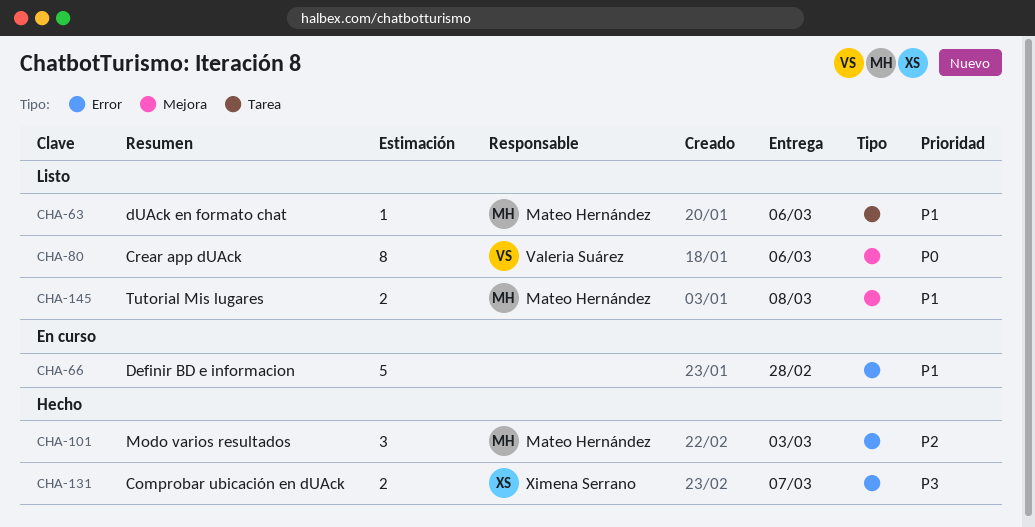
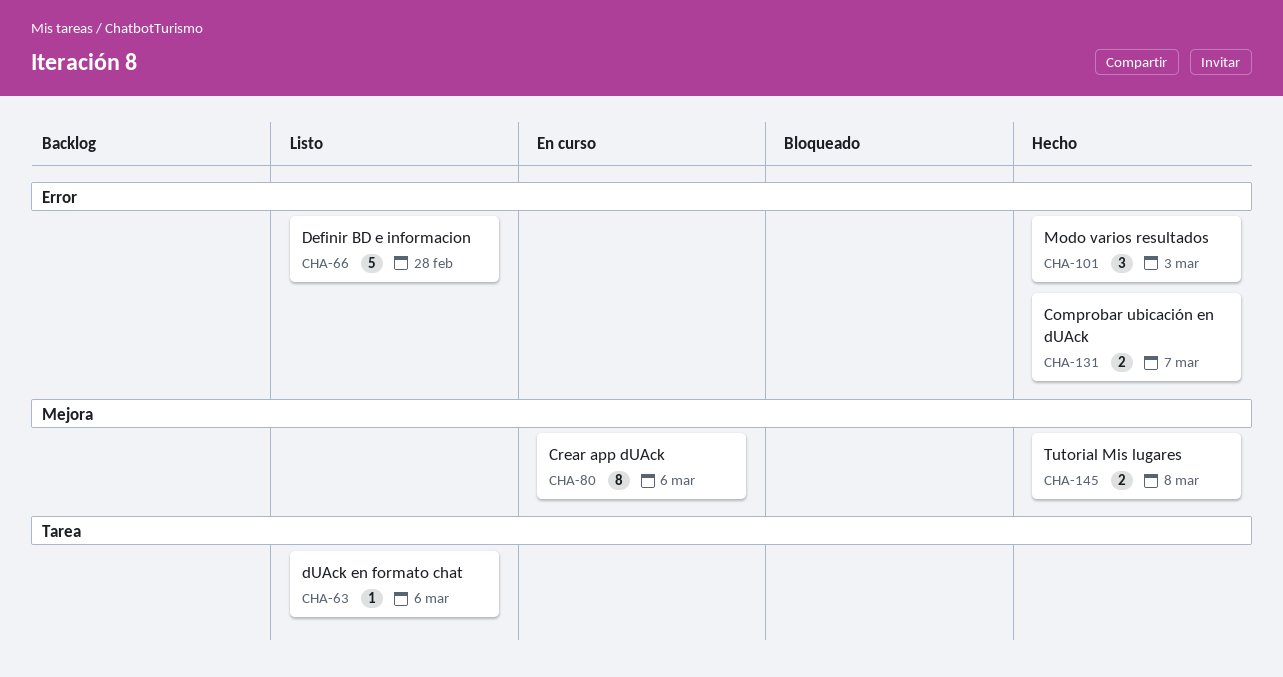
CHA-66, status: En curso -> Listo
CHA-80, status: Listo -> En curso
CHA-145, status: Listo -> Hecho

